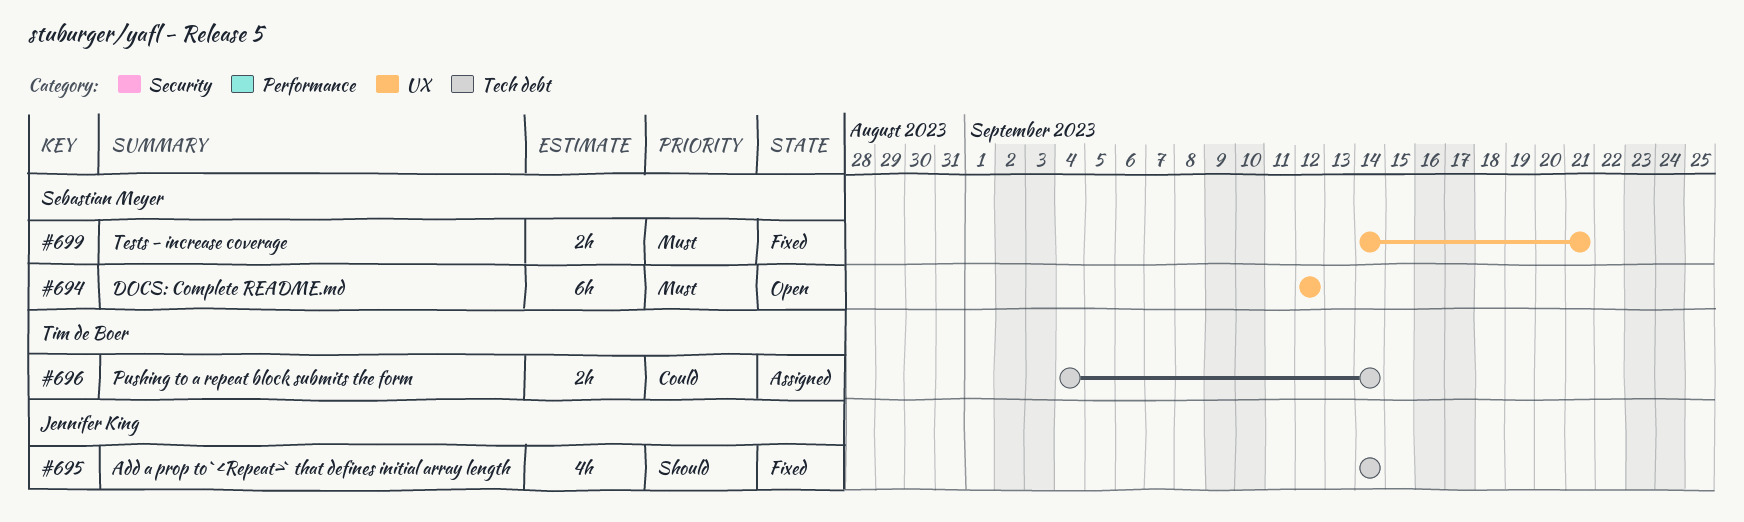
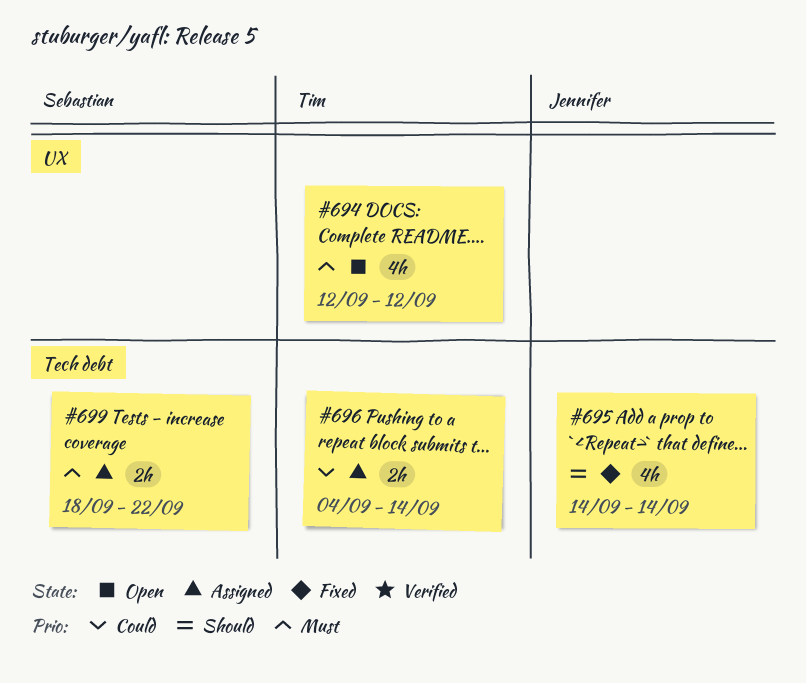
#694, owner: Sebastian Meyer -> Tim de Boer
#694, estimate: 6h -> 4h
#699, status: Fixed -> Assigned
#699, label: UX -> Tech debt
#699, start: Sep 14 -> Sep 18
#699, due: Sep 21 -> Sep 22

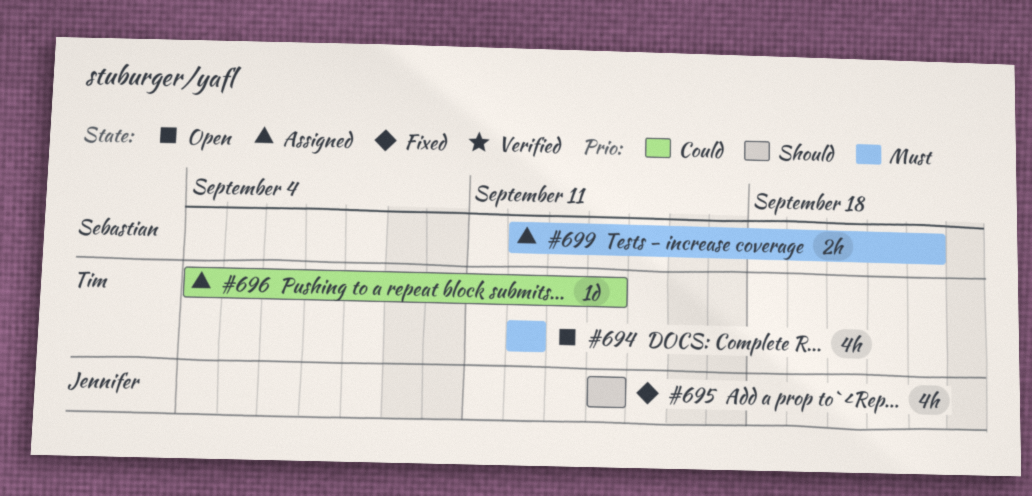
#696, estimate: 2h -> 1d
#699, start: Sep 18 -> Sep 12

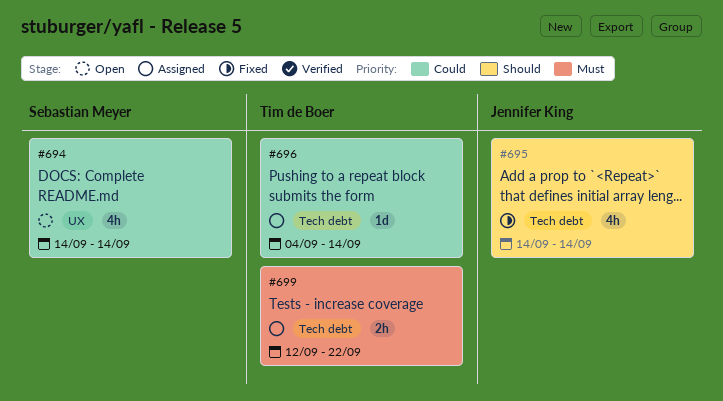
#694, owner: Tim de Boer -> Sebastian Meyer
#694, priority: Must -> Could
#694, start: Sep 12 -> Sep 14
#694, due: Sep 12 -> Sep 14
#699, owner: Sebastian Meyer -> Tim de Boer

